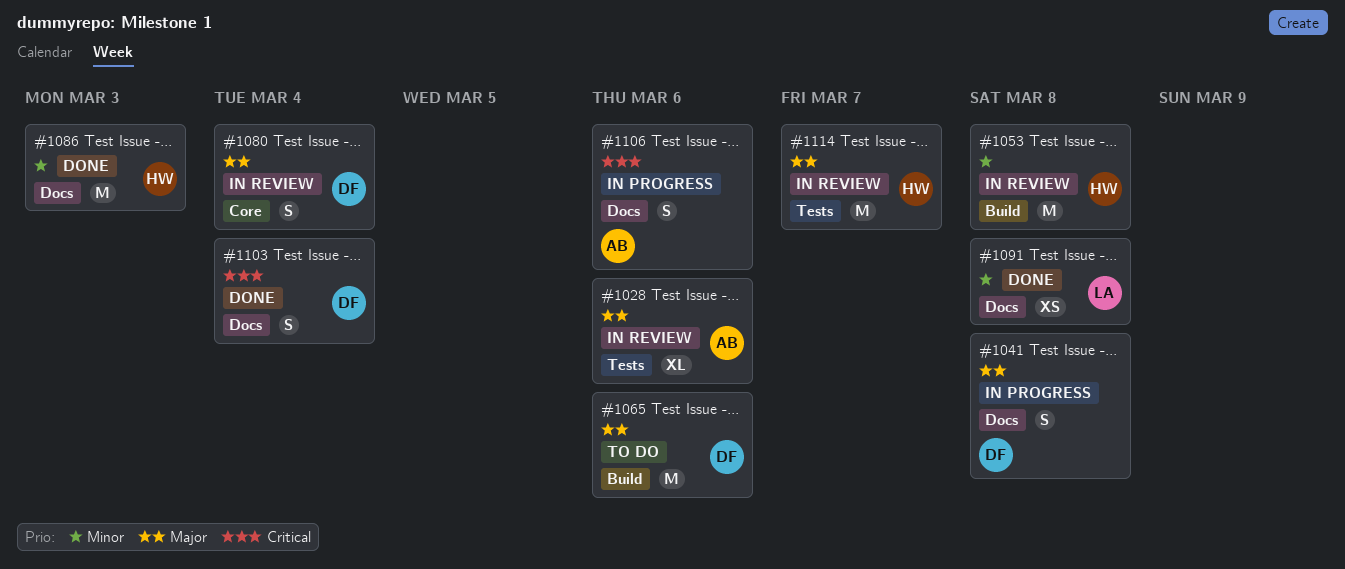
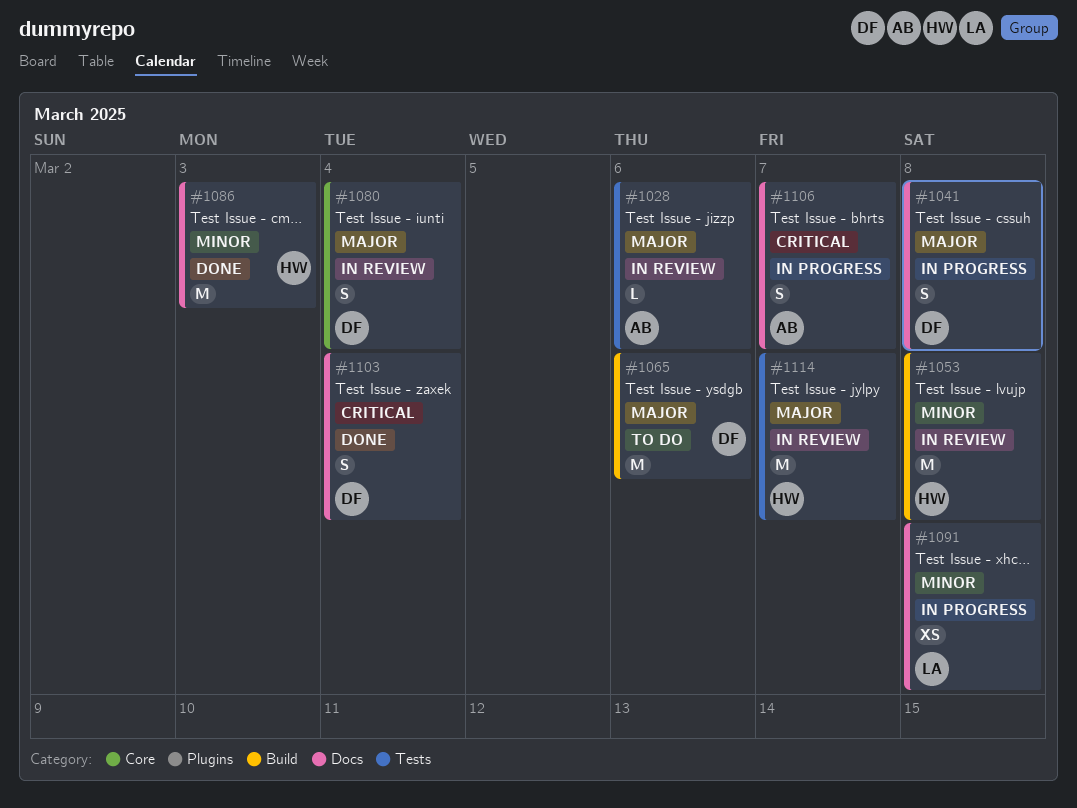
#1028, estimate: XL -> L
#1091, status: Done -> In progress
#1106, due: Mar 6 -> Mar 7

